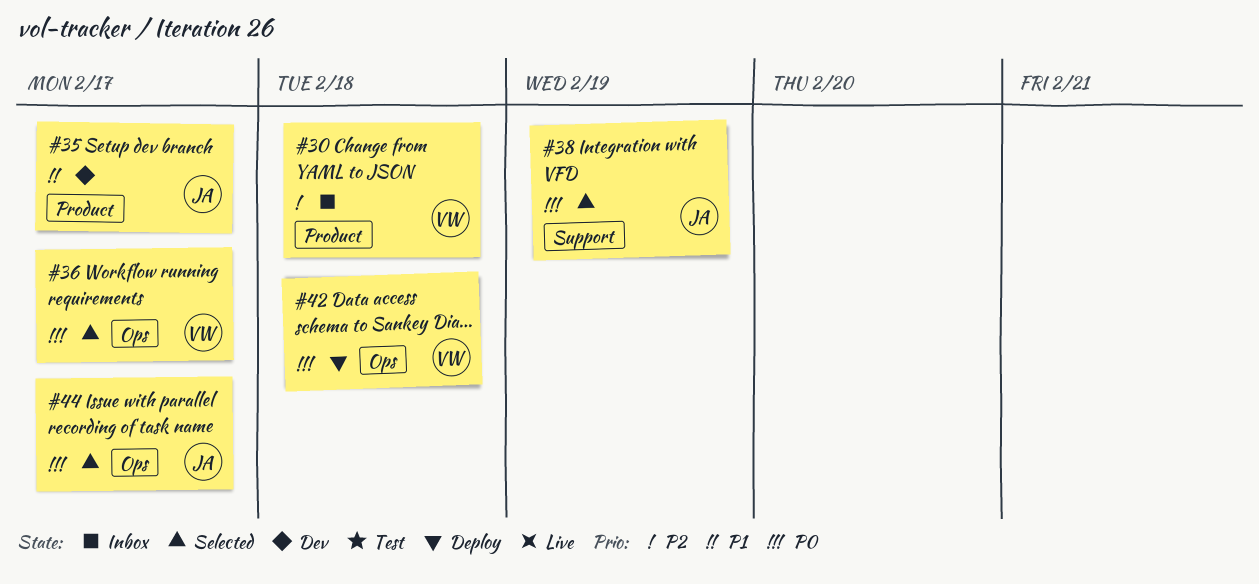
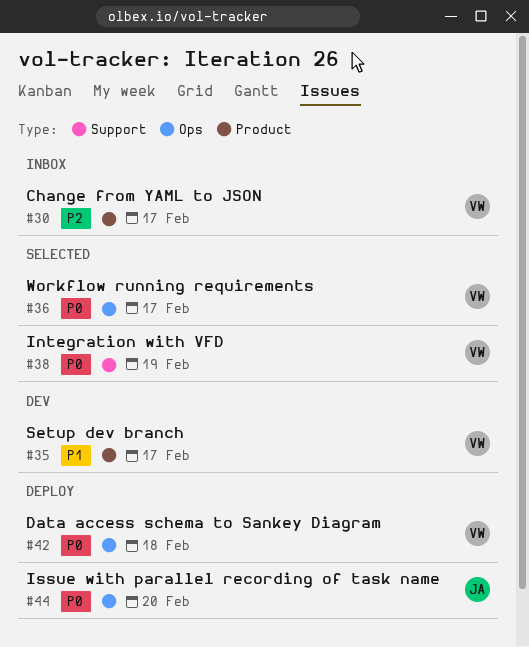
#30, due: Feb 18 -> Feb 17
#35, owner: JA -> VW
#38, owner: JA -> VW
#44, status: Selected -> Deploy
#44, due: Feb 17 -> Feb 20

